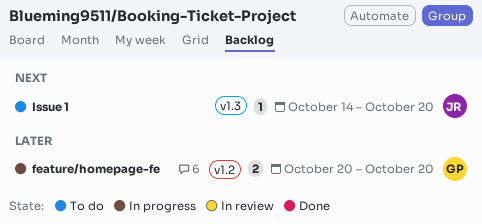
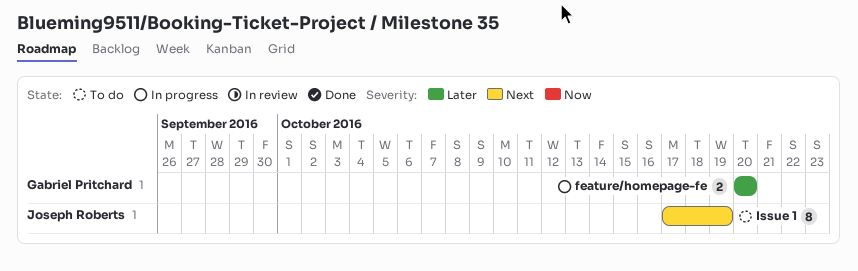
Issue 1, estimate: 1 -> 8
Issue 1, start: Oct 14 -> Oct 17
Issue 1, due: Oct 20 -> Oct 19

